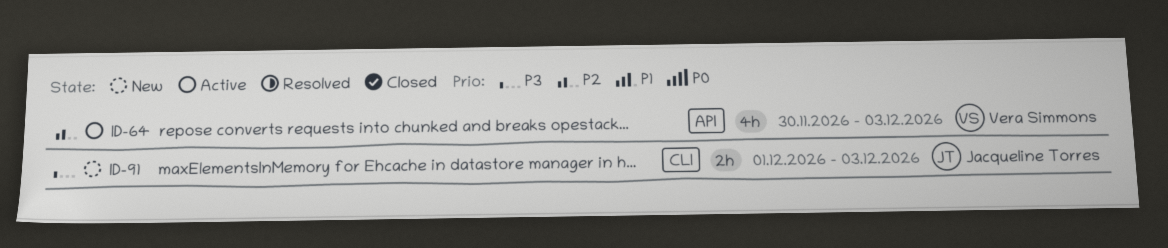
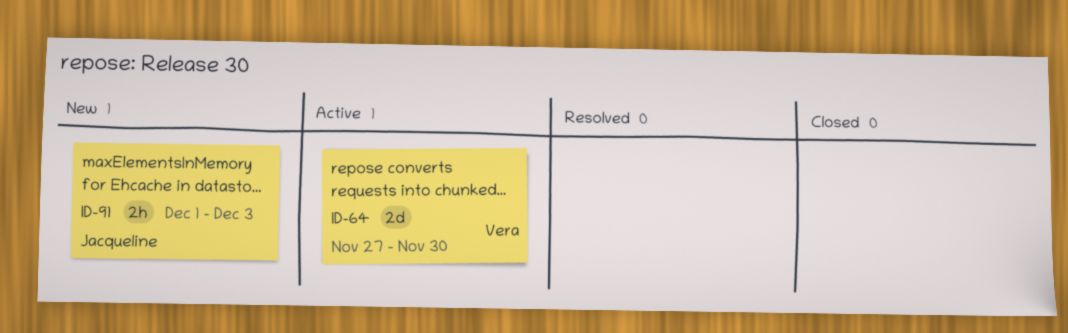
ID-64, estimate: 4h -> 2d
ID-64, start: Nov 30 -> Nov 27
ID-64, due: Dec 3 -> Nov 30

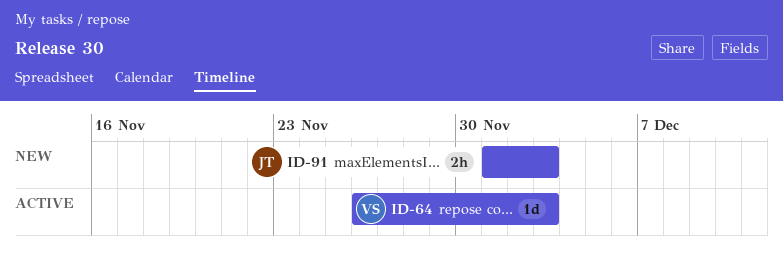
ID-64, estimate: 2d -> 1d
ID-64, start: Nov 27 -> Nov 26
ID-64, due: Nov 30 -> Dec 3

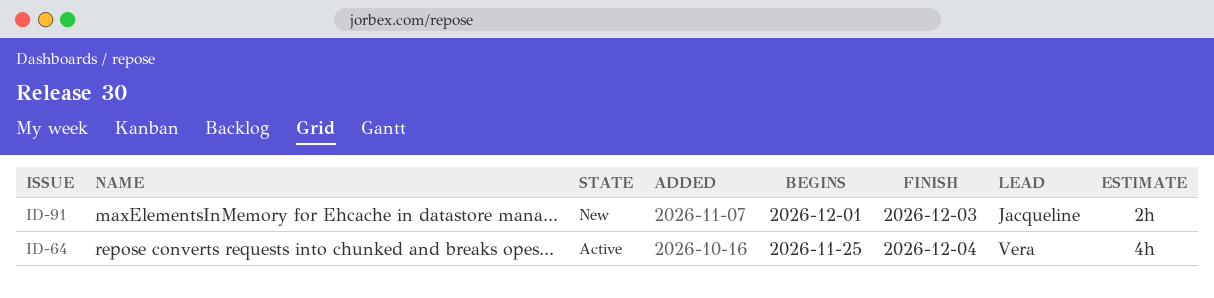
ID-64, estimate: 1d -> 4h
ID-64, start: Nov 26 -> Nov 25
ID-64, due: Dec 3 -> Dec 4

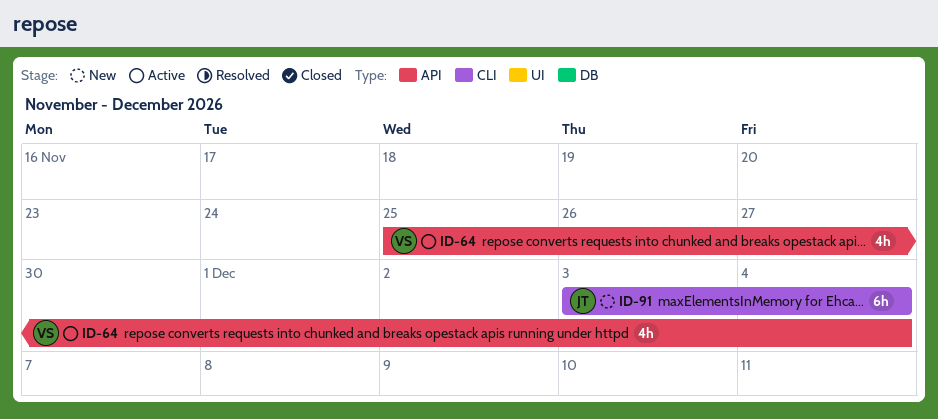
ID-91, estimate: 2h -> 6h
ID-91, start: Dec 1 -> Dec 3
ID-91, due: Dec 3 -> Dec 4

